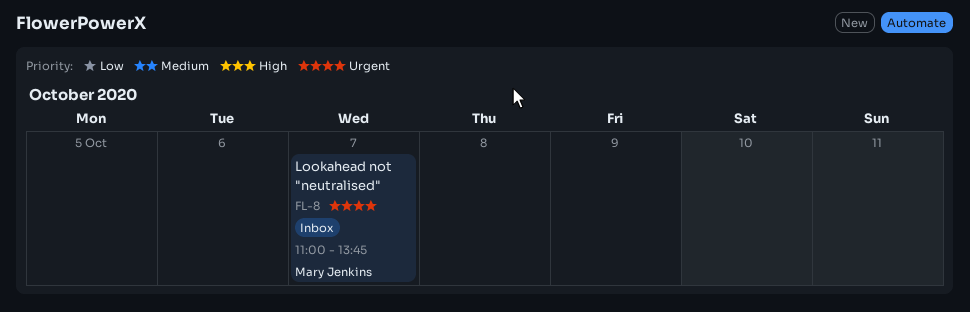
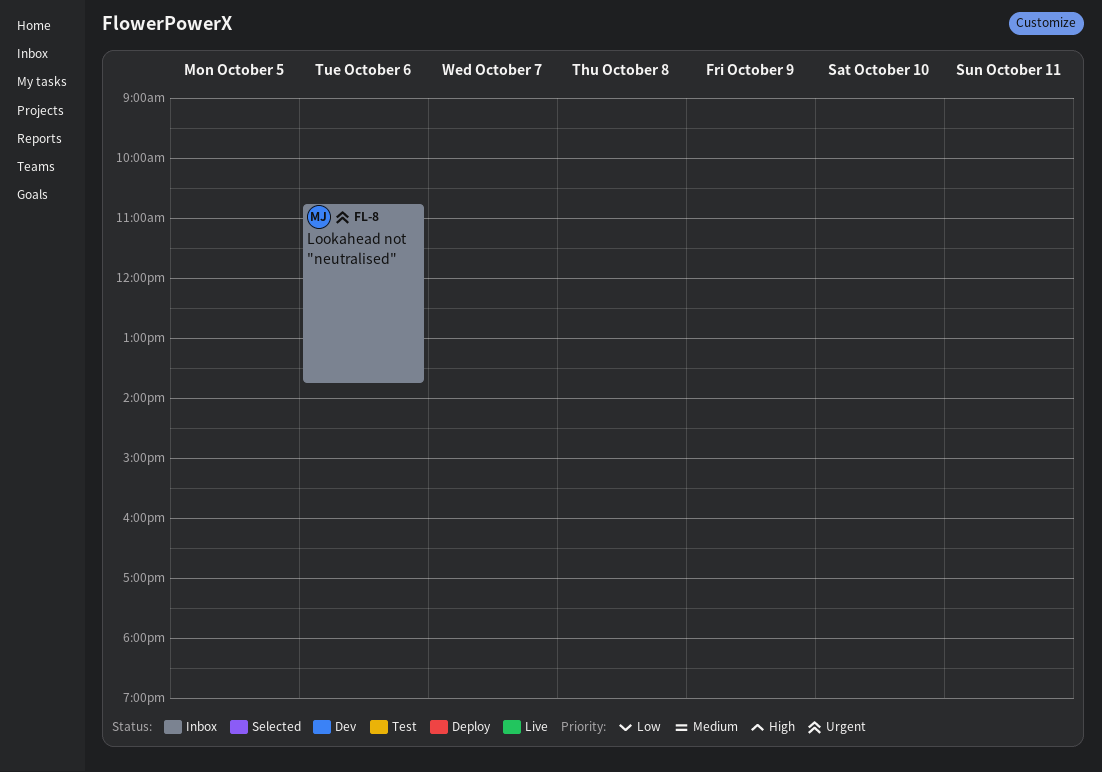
FL-8, day: Oct 7 -> Oct 6
FL-8, begins: 11:00 -> 10:45

